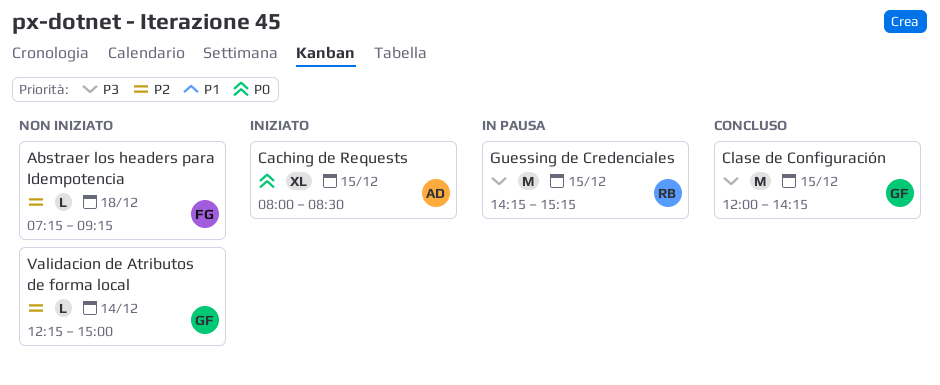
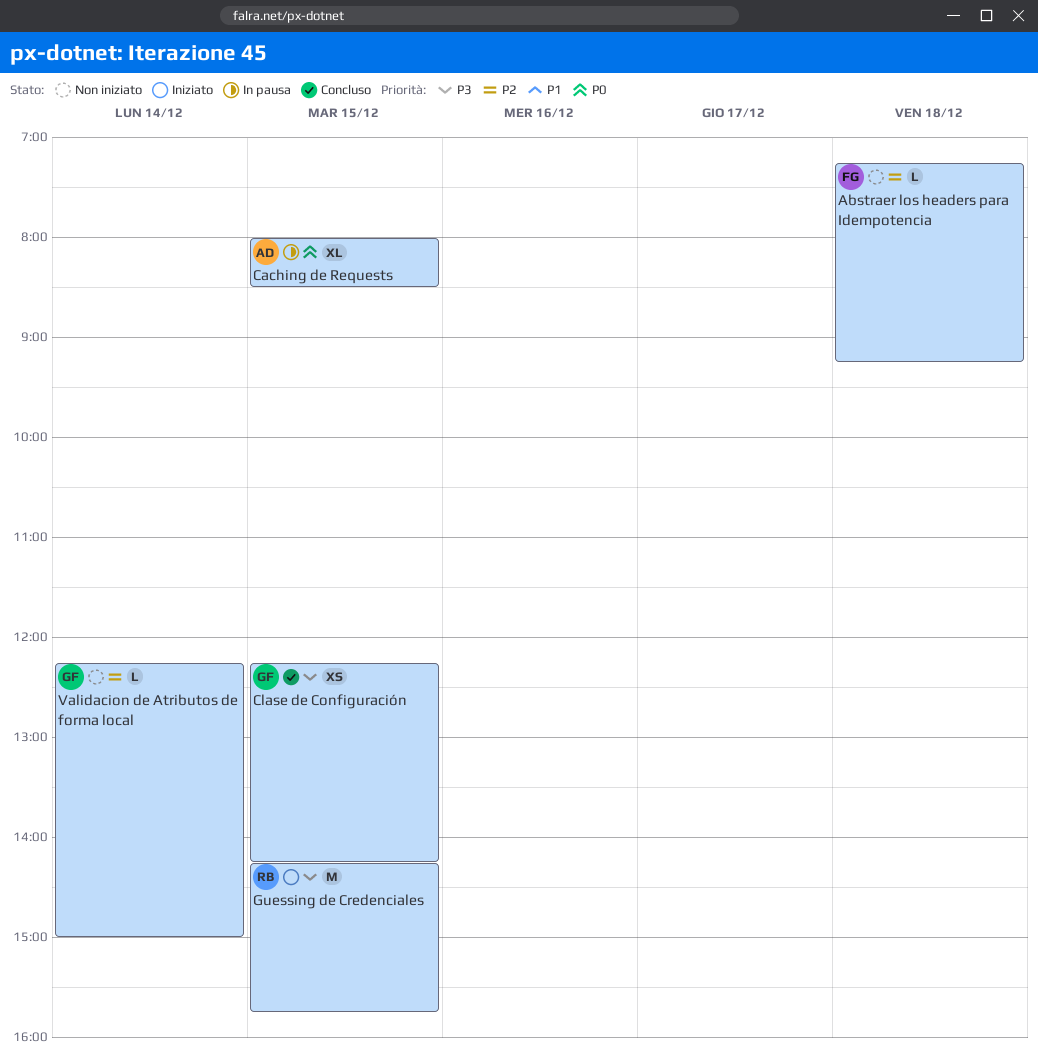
Caching de Requests, status: Iniziato -> In pausa
Clase de Configuración, estimate: M -> XS
Clase de Configuración, begins: 12:00 -> 12:15
Guessing de Credenciales, status: In pausa -> Iniziato
Guessing de Credenciales, ends: 15:15 -> 15:45

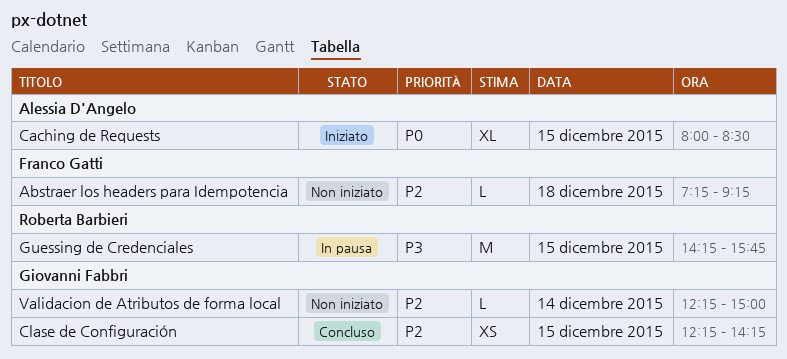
Caching de Requests, status: In pausa -> Iniziato
Clase de Configuración, priority: P3 -> P2
Guessing de Credenciales, status: Iniziato -> In pausa

